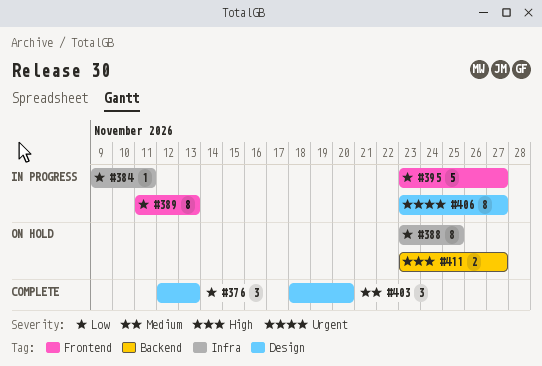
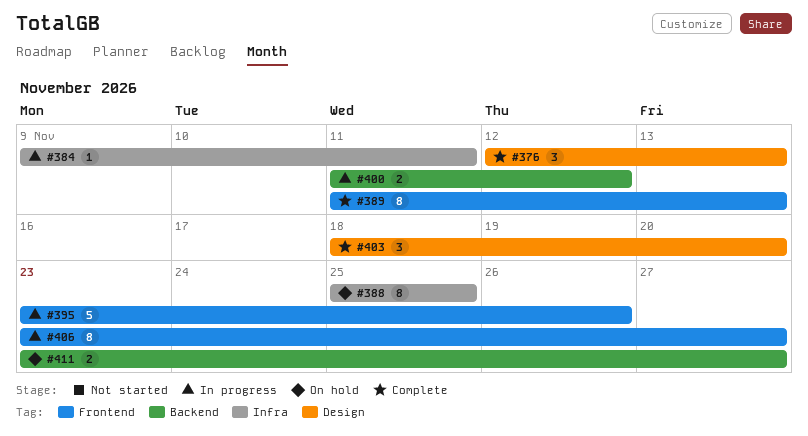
#388, start: Nov 23 -> Nov 25
#389, status: In progress -> Complete
#395, due: Nov 27 -> Nov 26
#400: none -> present
#406, label: Design -> Frontend

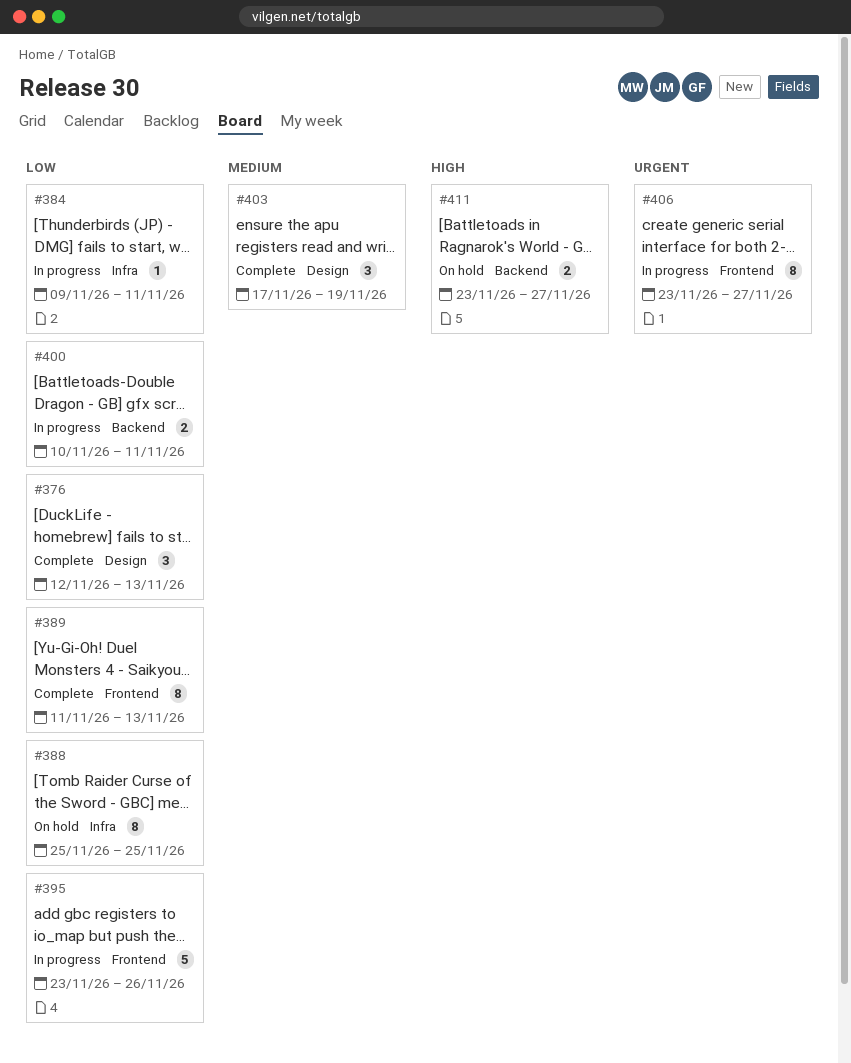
#400, start: Nov 11 -> Nov 10
#400, due: Nov 12 -> Nov 11
#403, start: Nov 18 -> Nov 17
#403, due: Nov 20 -> Nov 19

